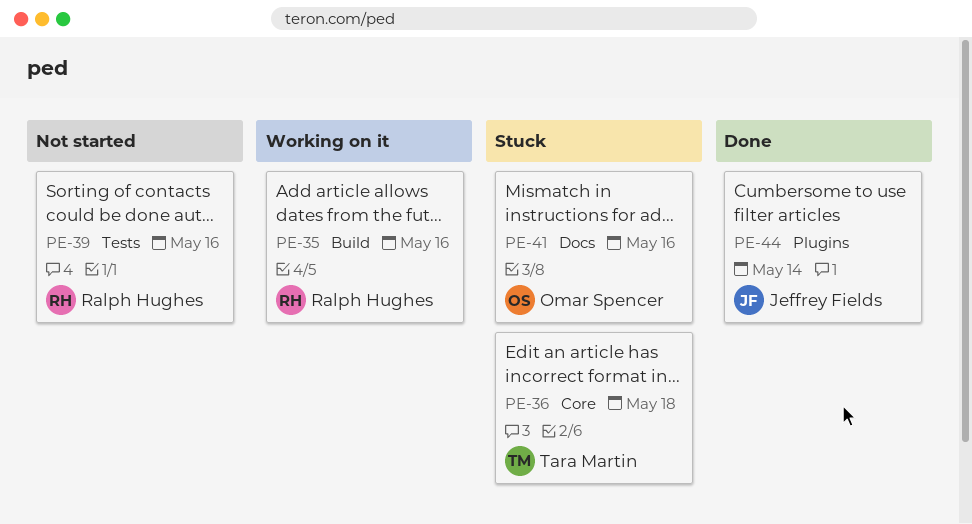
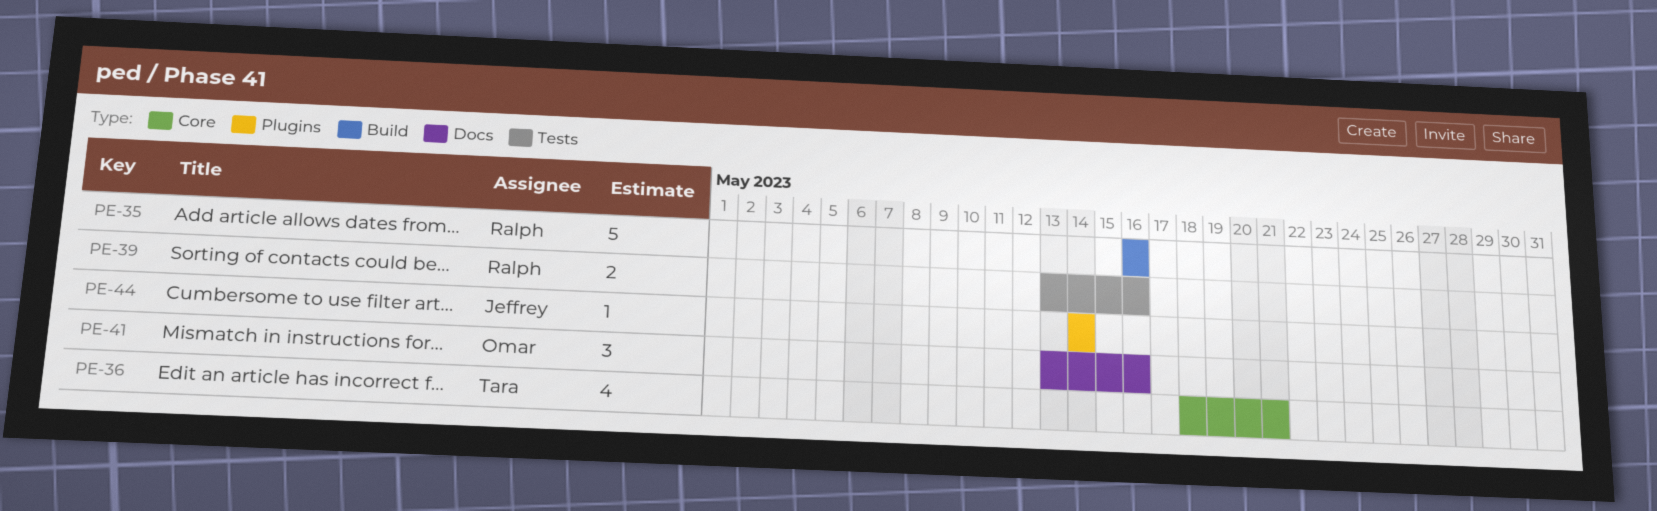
PE-36, due: May 18 -> May 21

